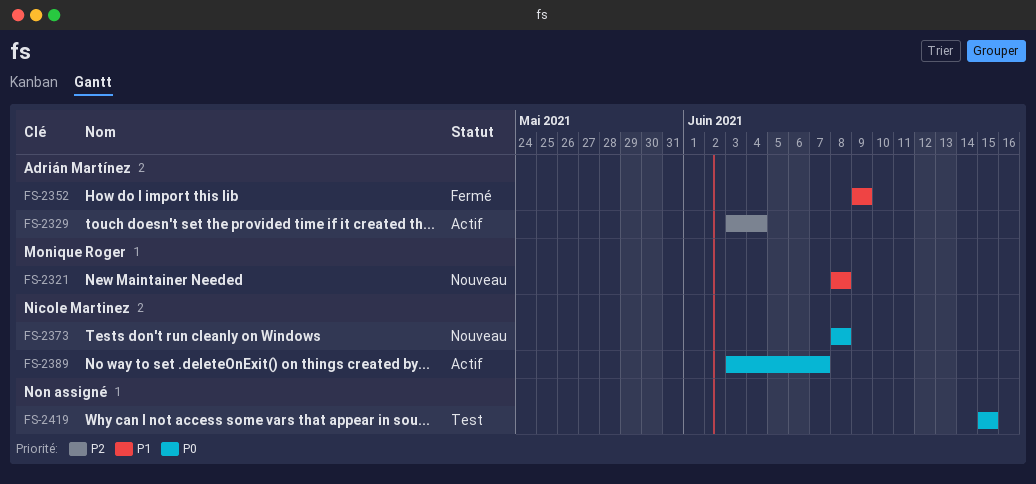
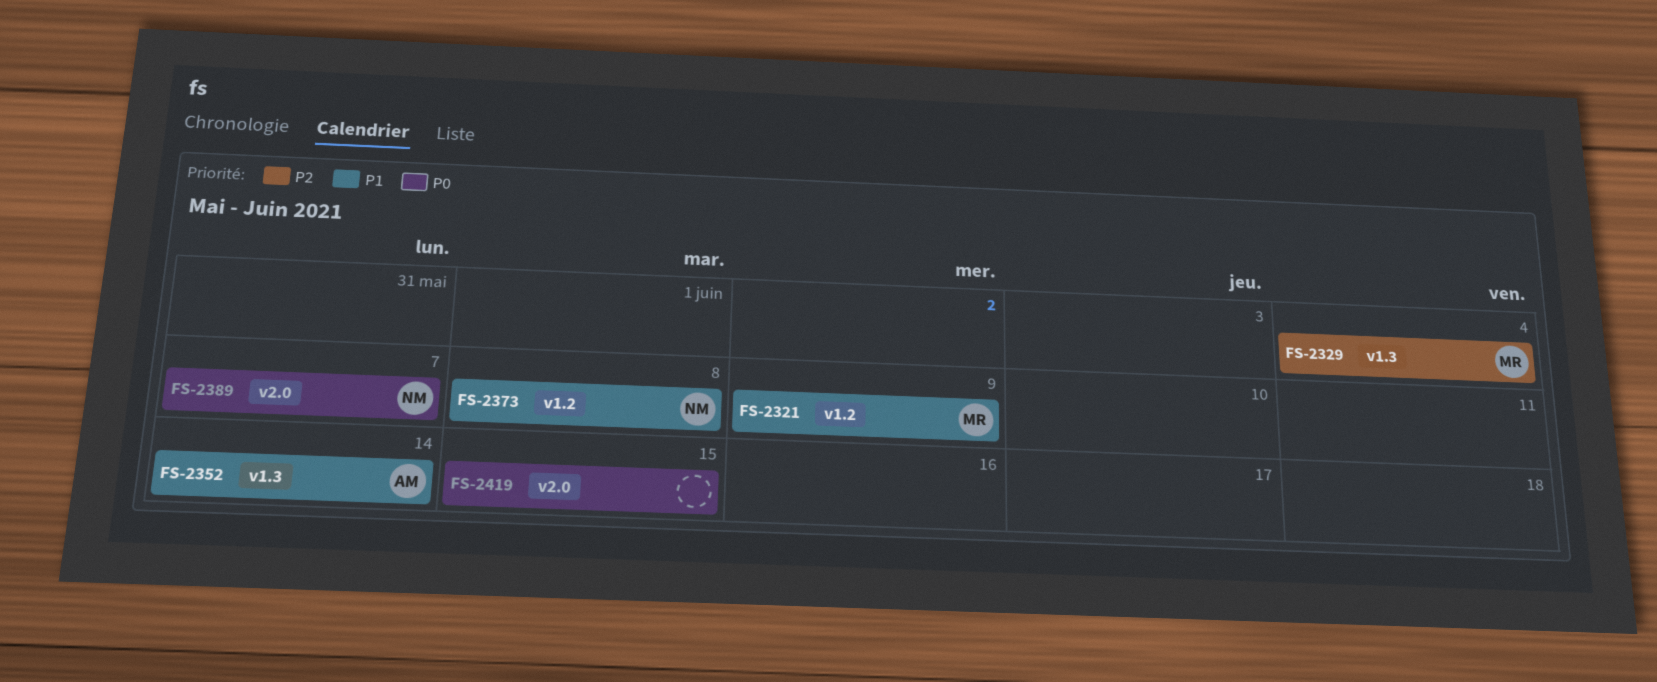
FS-2321, due: Jun 8 -> Jun 9
FS-2329, owner: Adrián Martínez -> Monique Roger
FS-2352, due: Jun 9 -> Jun 14
FS-2373, priority: P0 -> P1

